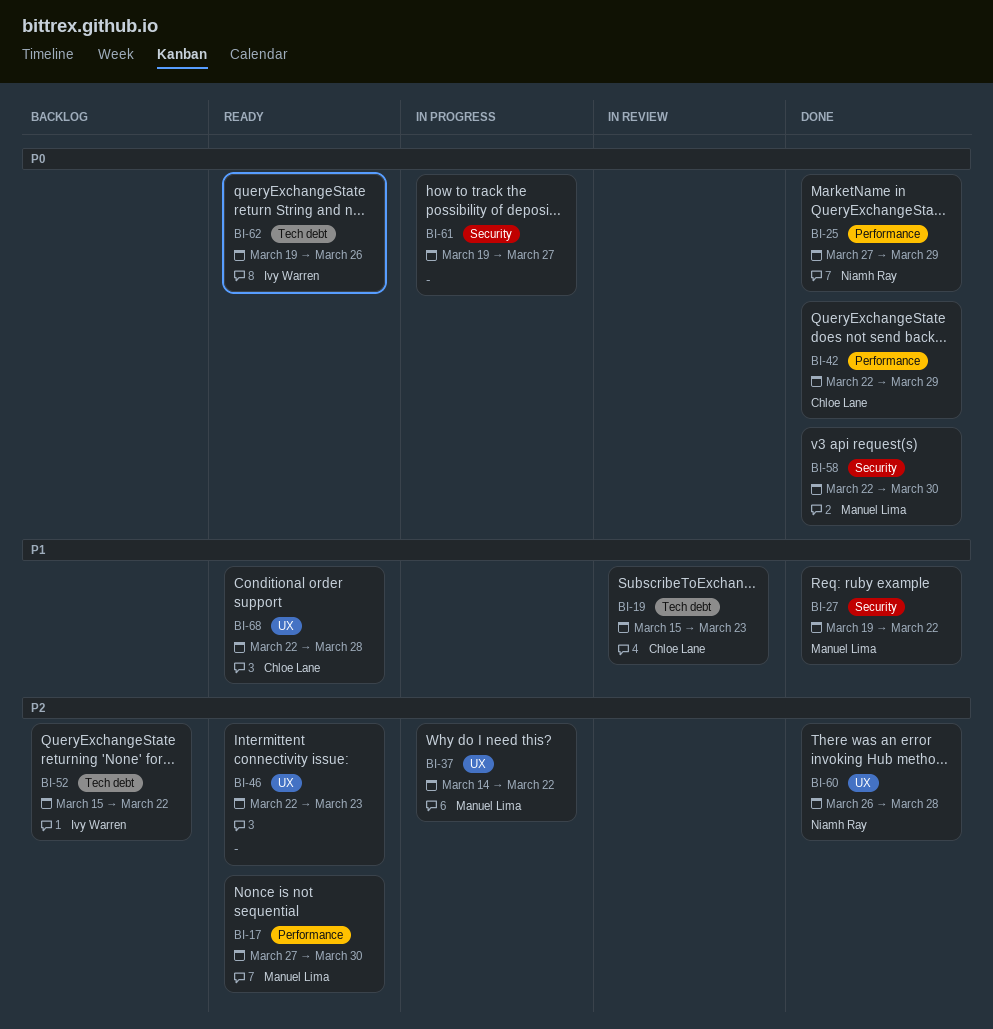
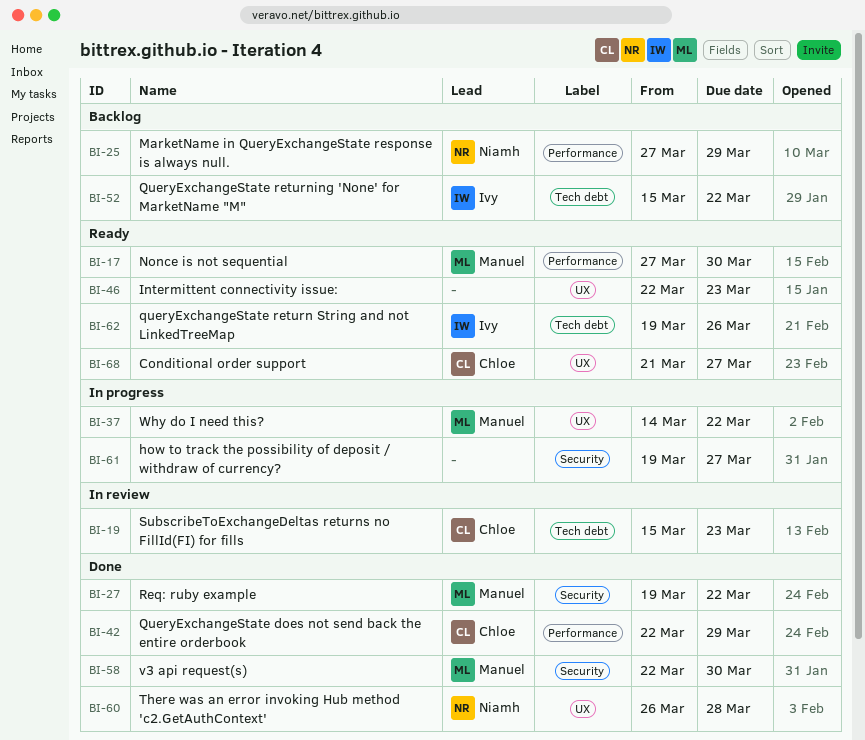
BI-25, status: Done -> Backlog
BI-68, start: Mar 22 -> Mar 21
BI-68, due: Mar 28 -> Mar 27

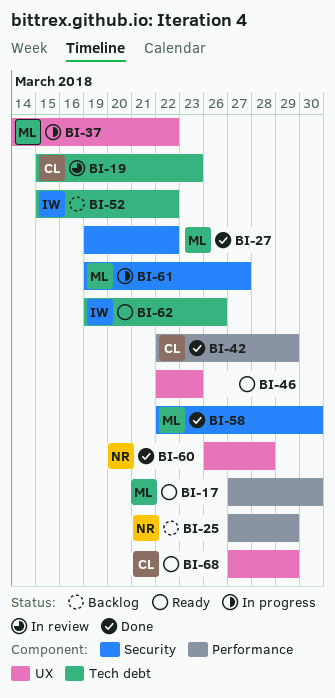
BI-61, owner: none -> Manuel
BI-68, start: Mar 21 -> Mar 27
BI-68, due: Mar 27 -> Mar 29

